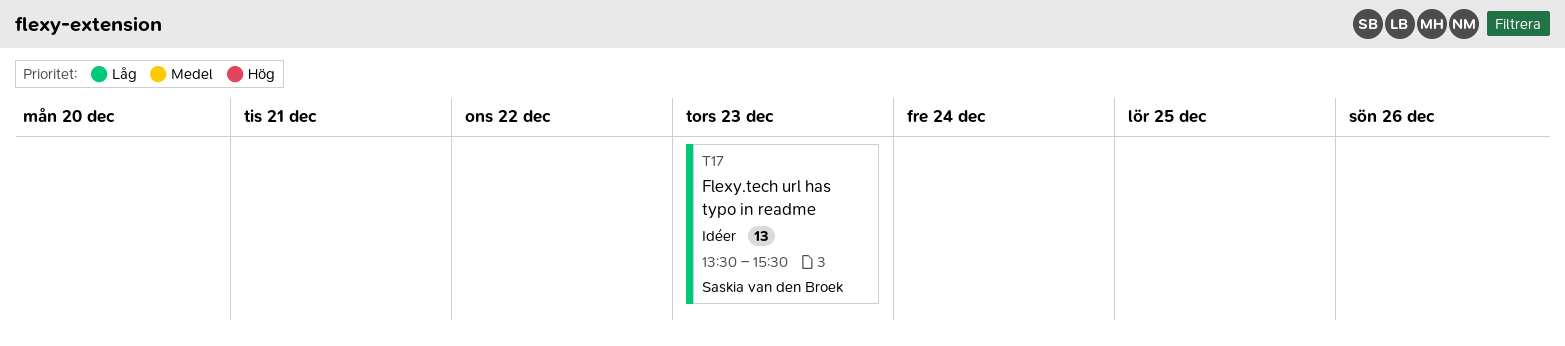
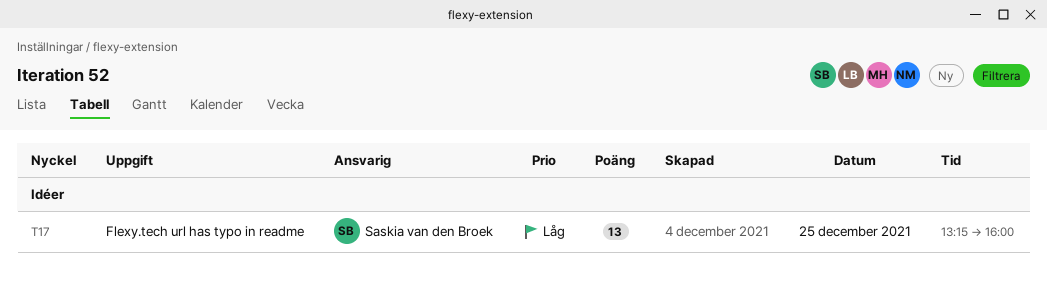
T17, day: Dec 23 -> Dec 25
T17, begins: 13:30 -> 13:15
T17, ends: 15:30 -> 16:00

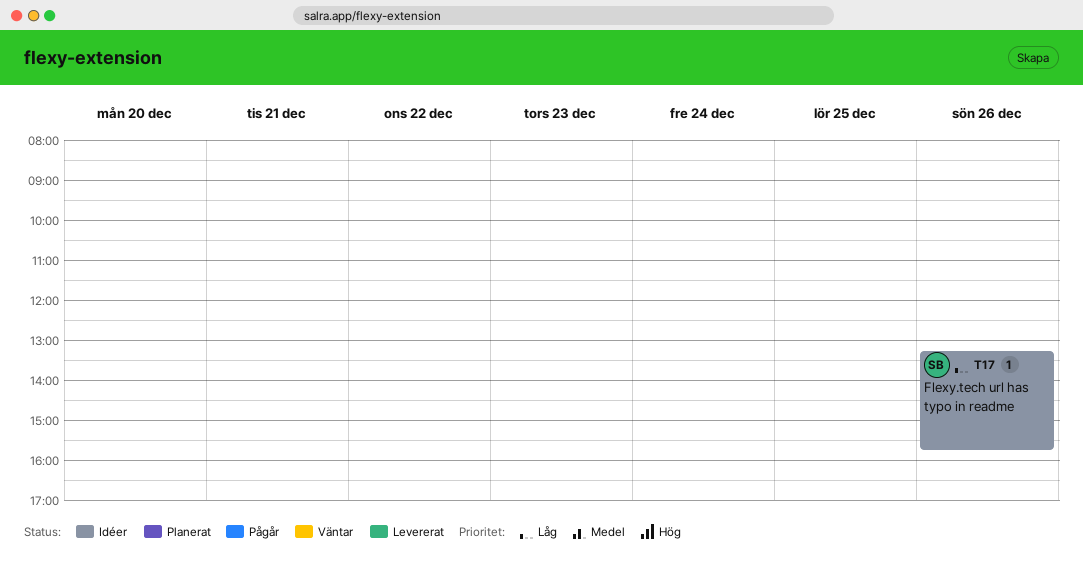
T17, estimate: 13 -> 1
T17, day: Dec 25 -> Dec 26
T17, ends: 16:00 -> 15:45

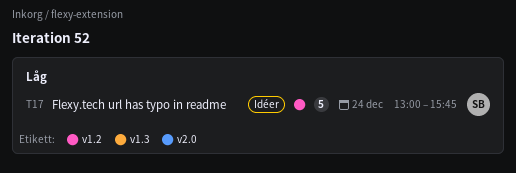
T17, estimate: 1 -> 5
T17, day: Dec 26 -> Dec 24
T17, begins: 13:15 -> 13:00

